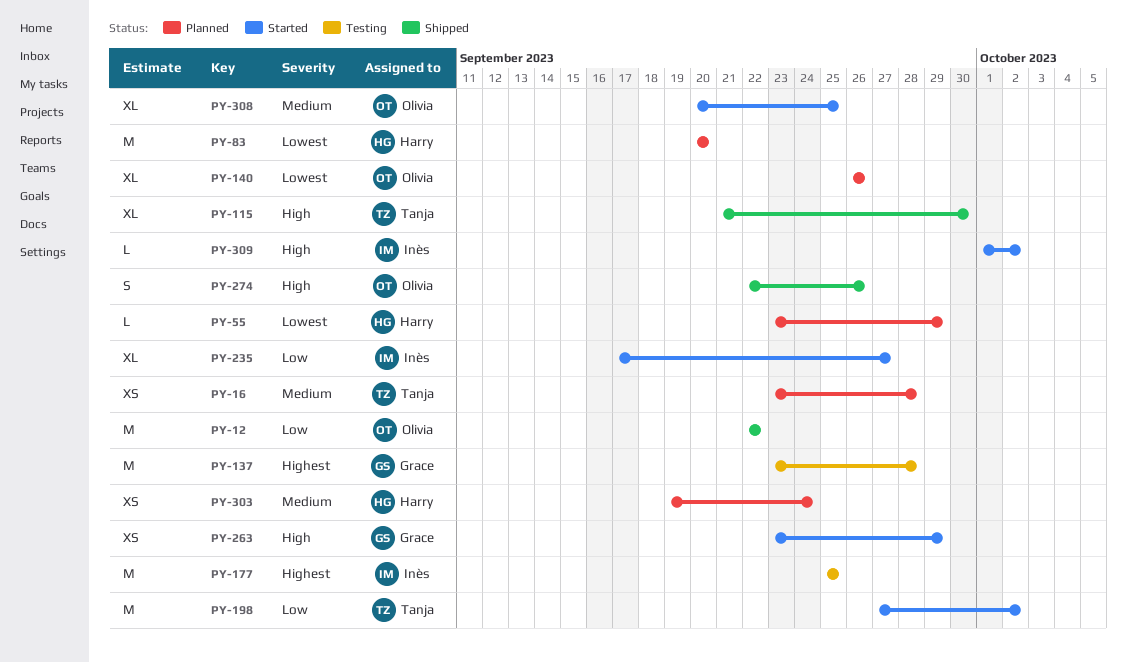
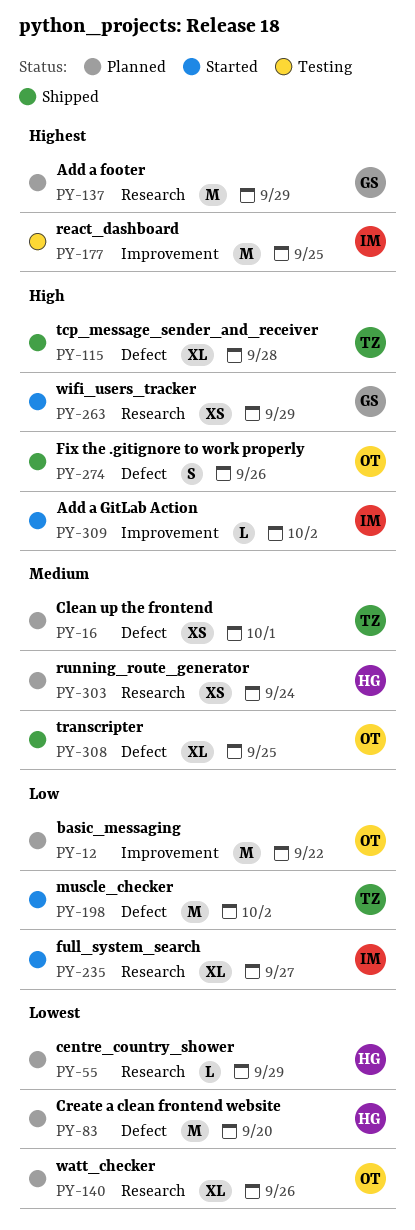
PY-12, status: Shipped -> Planned
PY-16, due: Sep 28 -> Oct 1
PY-115, due: Sep 30 -> Sep 28
PY-137, status: Testing -> Planned
PY-137, due: Sep 28 -> Sep 29
PY-308, status: Started -> Shipped

